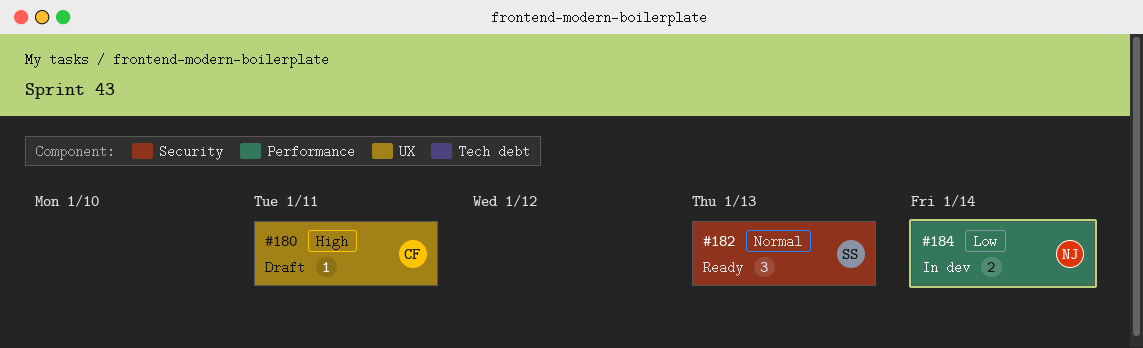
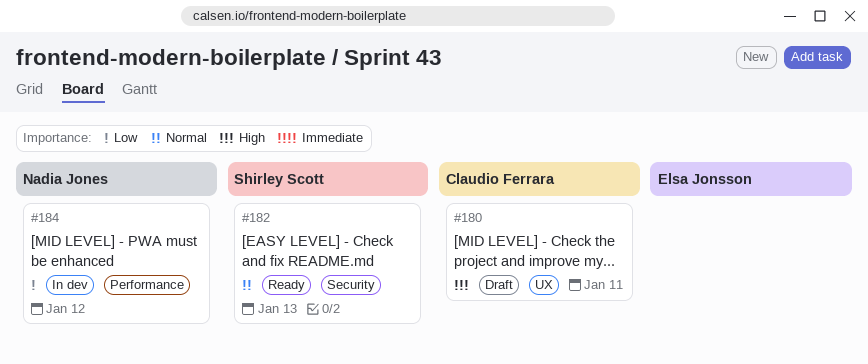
#184, due: Jan 14 -> Jan 12

